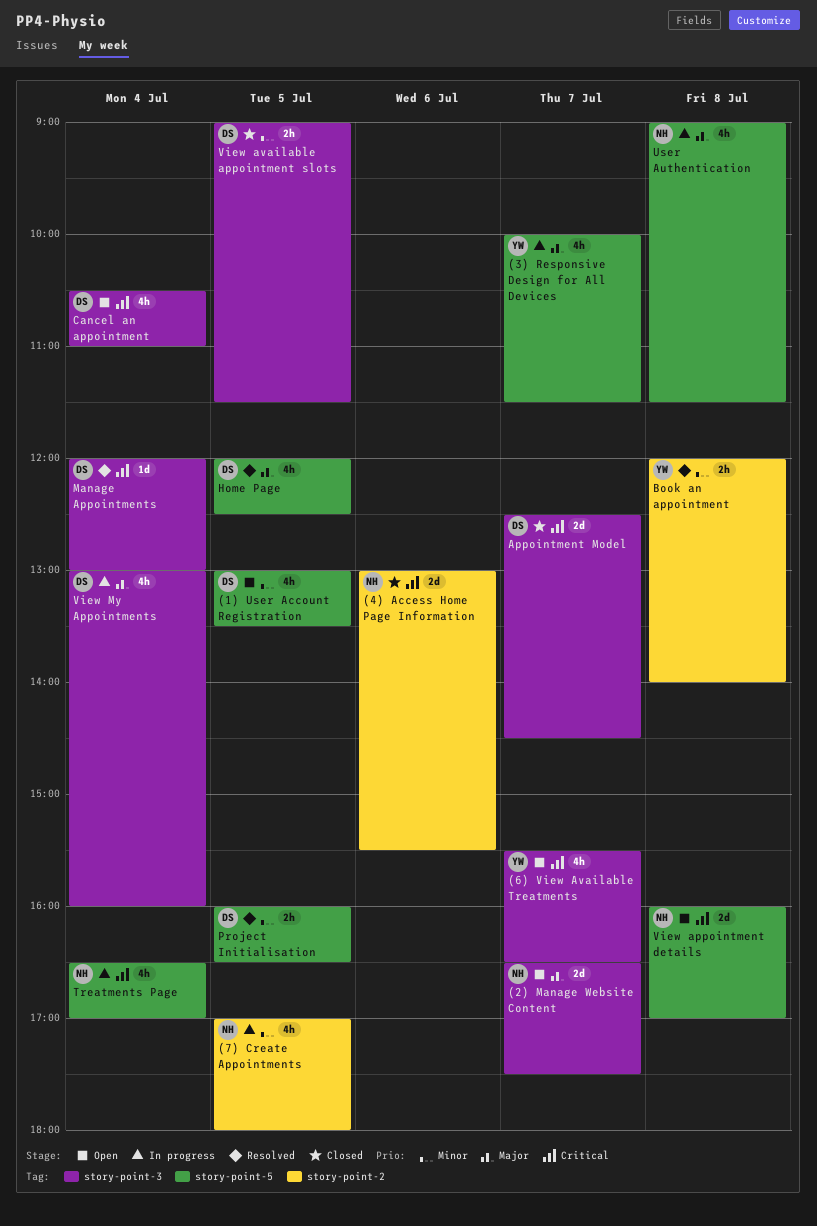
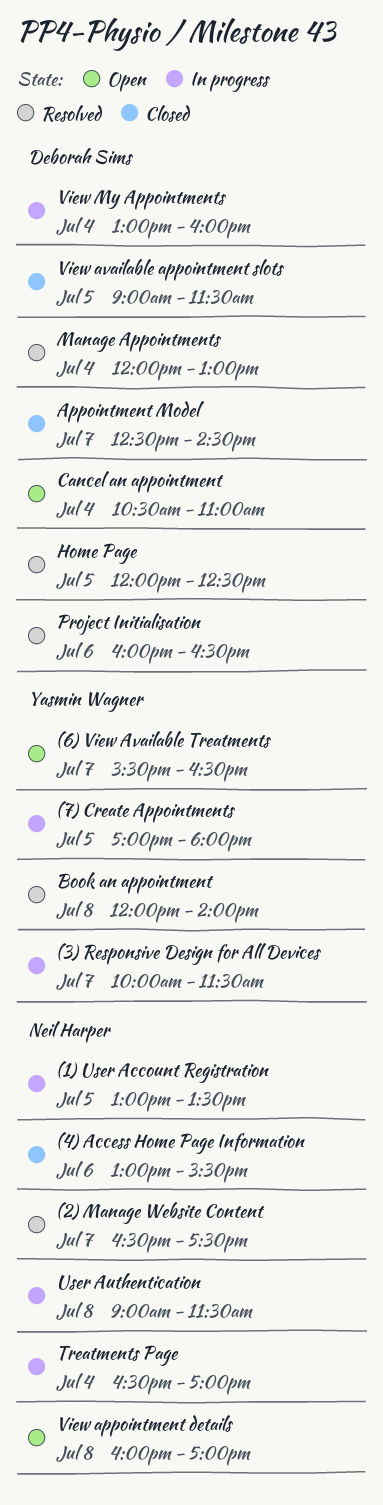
(1) User Account Registration, status: Open -> In progress
(1) User Account Registration, owner: Deborah Sims -> Neil Harper
(2) Manage Website Content, status: Open -> Resolved
(7) Create Appointments, owner: Neil Harper -> Yasmin Wagner
Project Initialisation, day: Jul 5 -> Jul 6

